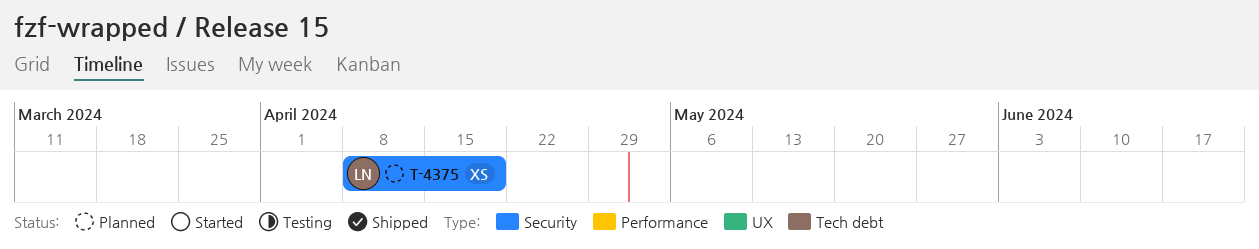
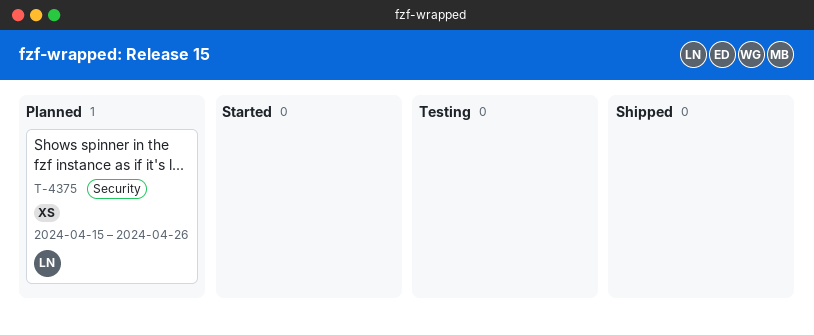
T-4375, start: Apr 8 -> Apr 15
T-4375, due: Apr 19 -> Apr 26

